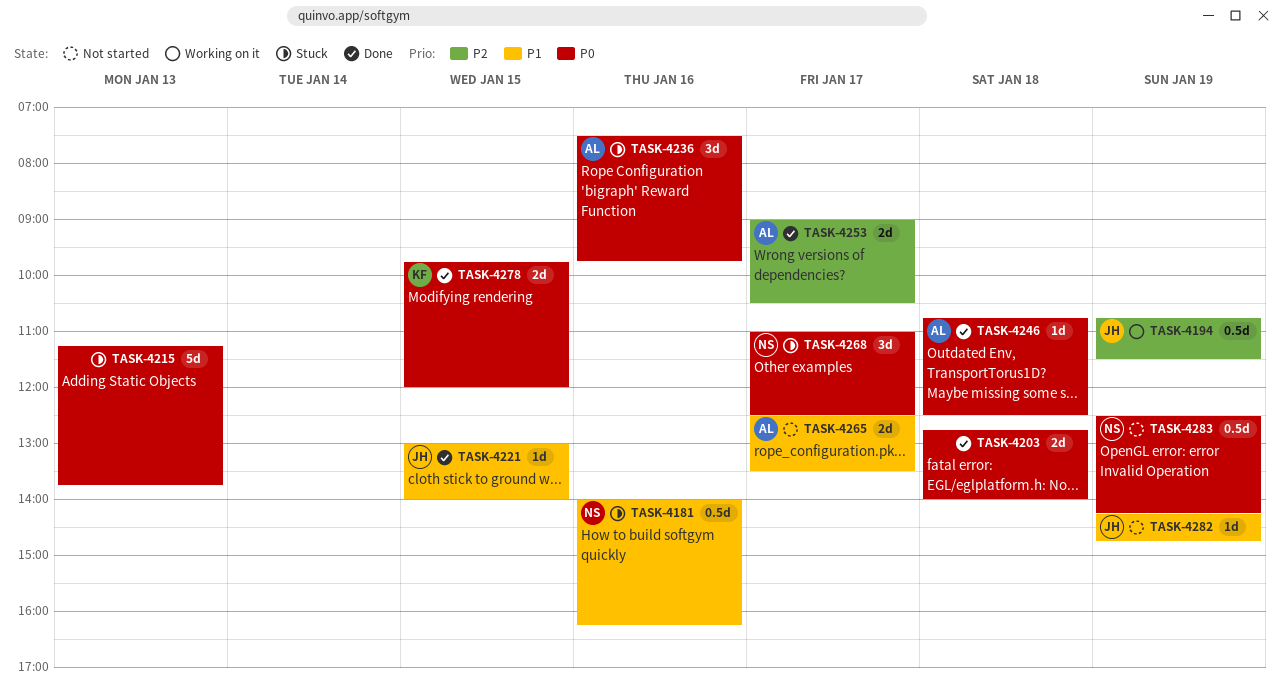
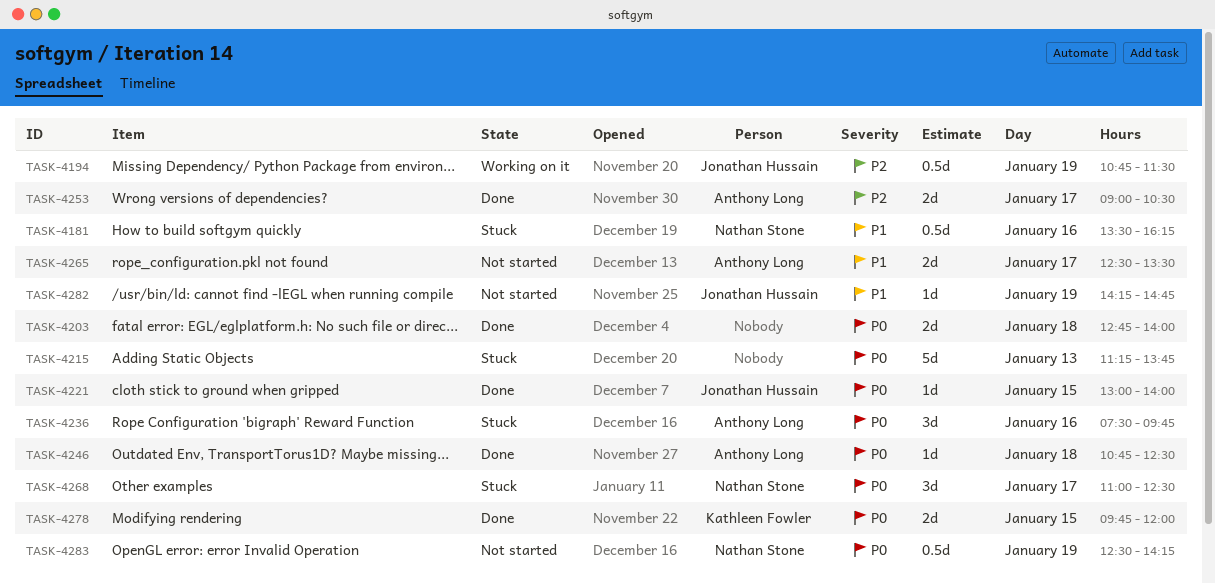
TASK-4181, begins: 14:00 -> 13:30
TASK-4221, priority: P1 -> P0

